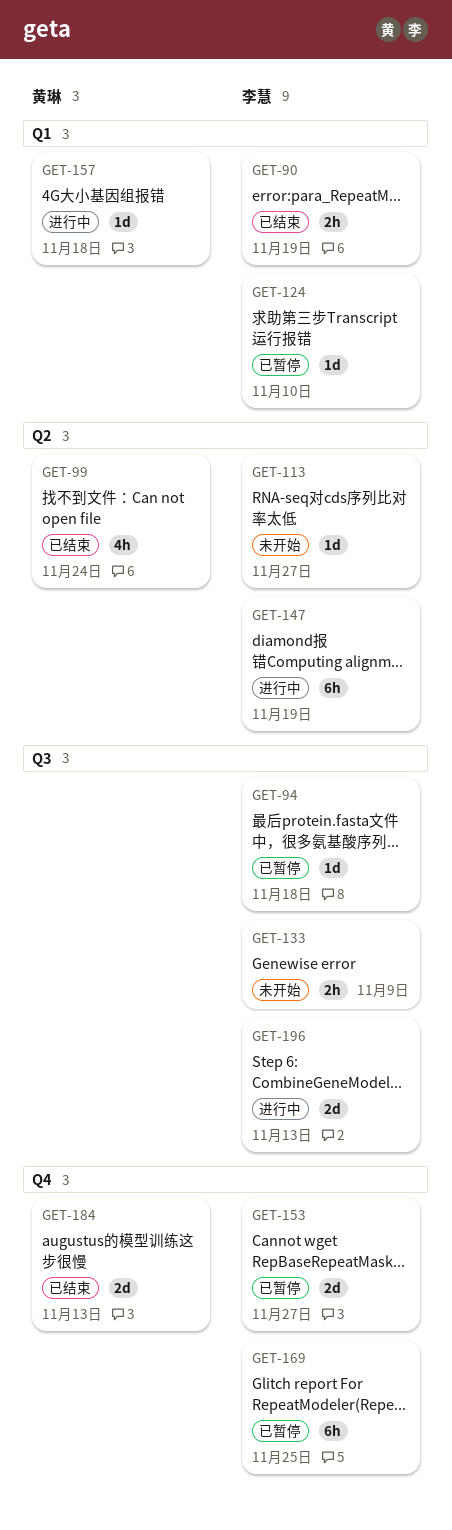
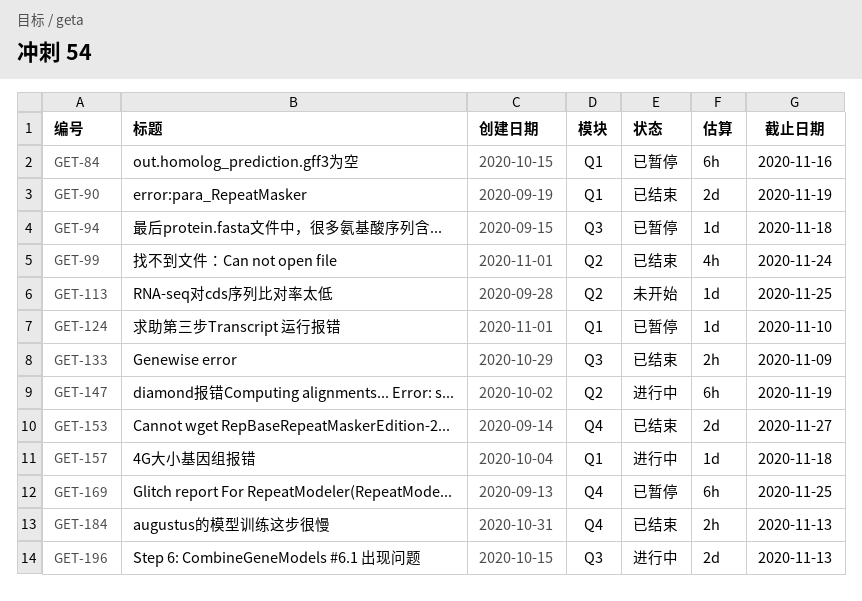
GET-84: none -> present
GET-90, estimate: 2h -> 2d
GET-113, due: Nov 27 -> Nov 25
GET-133, status: 未开始 -> 已结束
GET-153, status: 已暂停 -> 已结束
GET-184, estimate: 2d -> 2h

